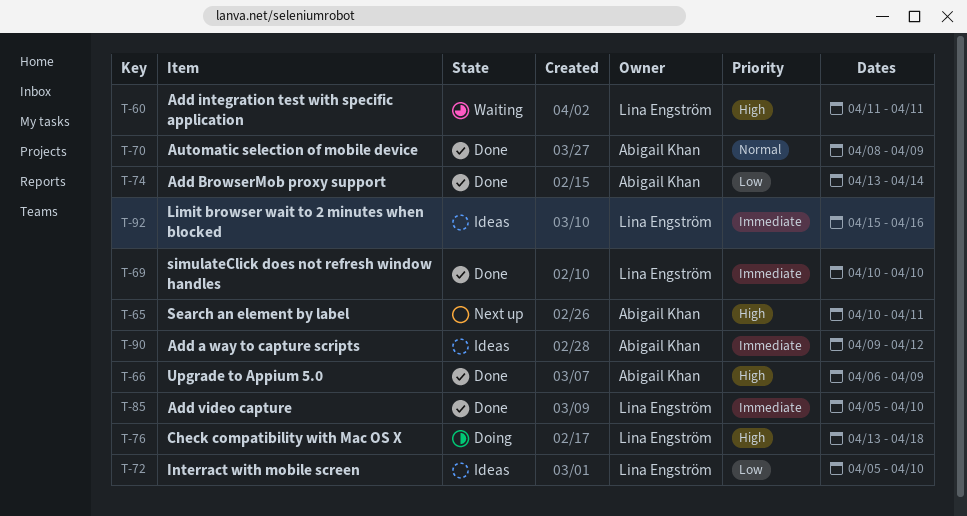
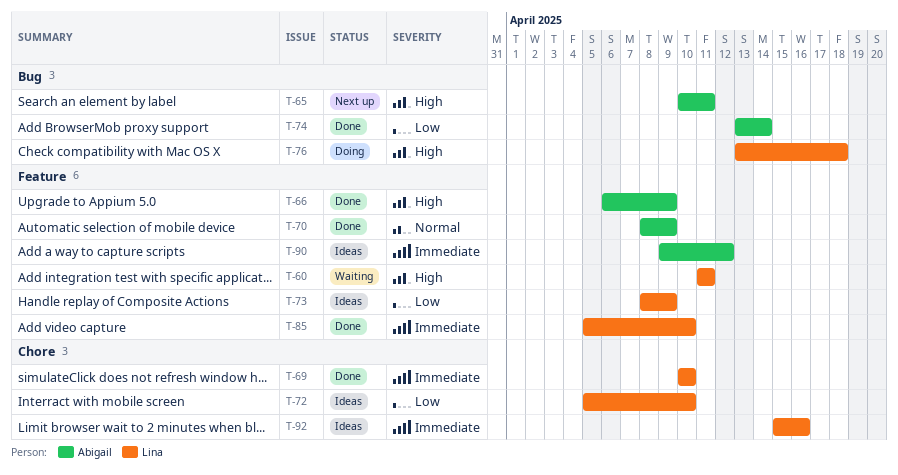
T-73: none -> present

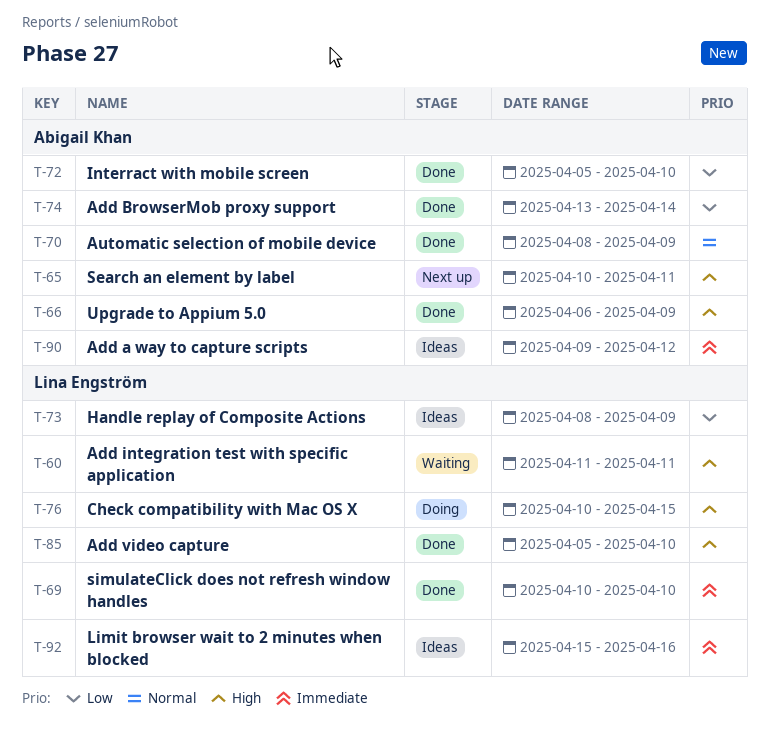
T-72, status: Ideas -> Done
T-72, owner: Lina Engström -> Abigail Khan
T-76, start: Apr 13 -> Apr 10
T-76, due: Apr 18 -> Apr 15
T-85, priority: Immediate -> High

